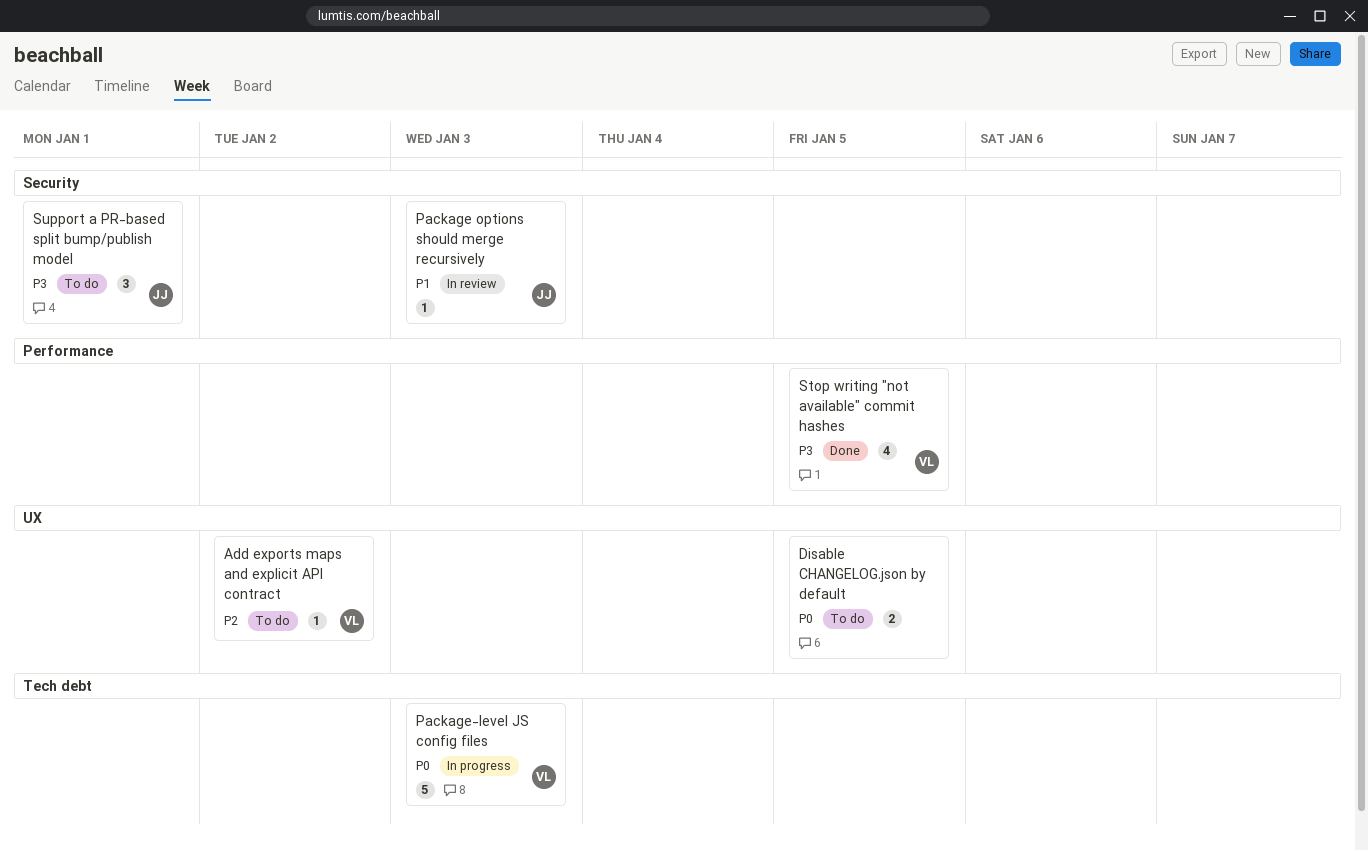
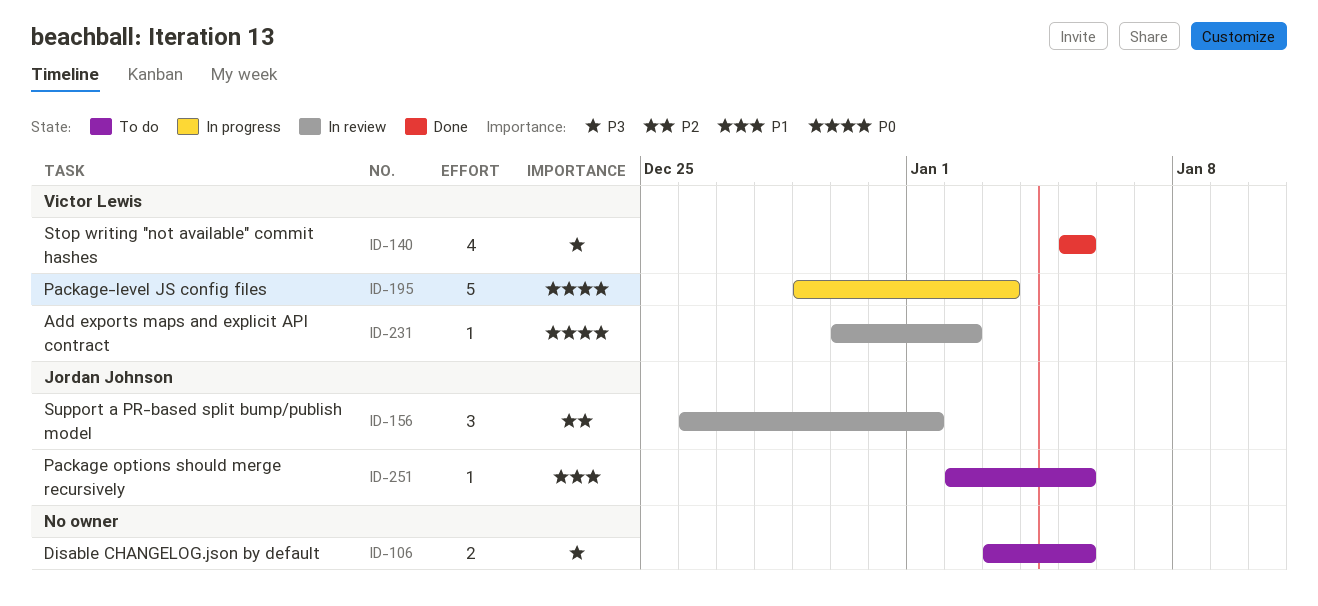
Add exports maps and explicit API contract, status: To do -> In review
Add exports maps and explicit API contract, priority: P2 -> P0
Disable CHANGELOG.json by default, priority: P0 -> P3
Package options should merge recursively, status: In review -> To do
Package options should merge recursively, due: Jan 3 -> Jan 5
Support a PR-based split bump/publish model, status: To do -> In review
Support a PR-based split bump/publish model, priority: P3 -> P2

